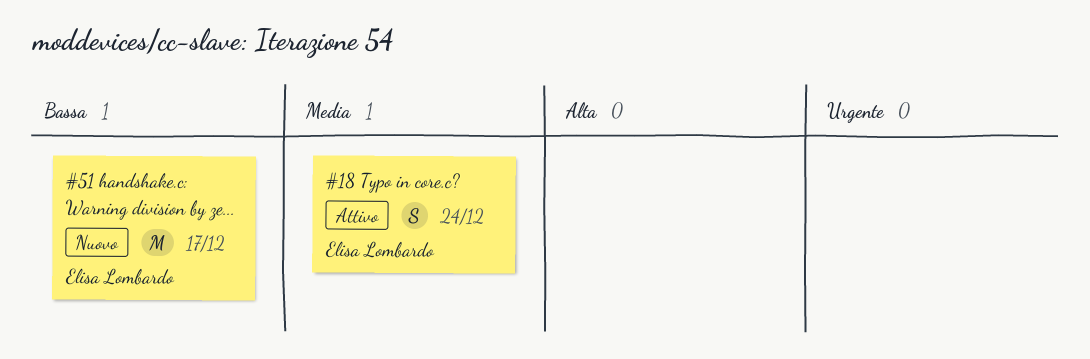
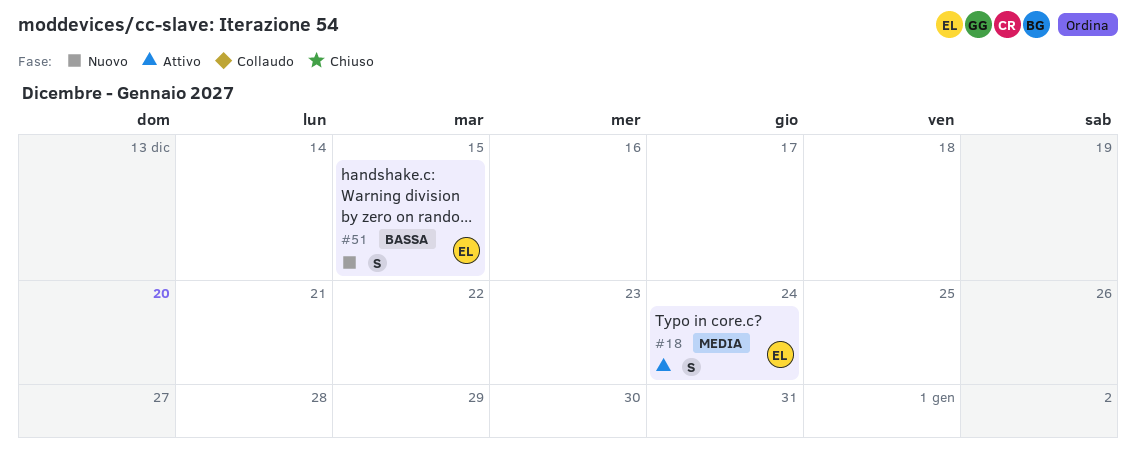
#51, estimate: M -> S
#51, due: Dec 17 -> Dec 15

